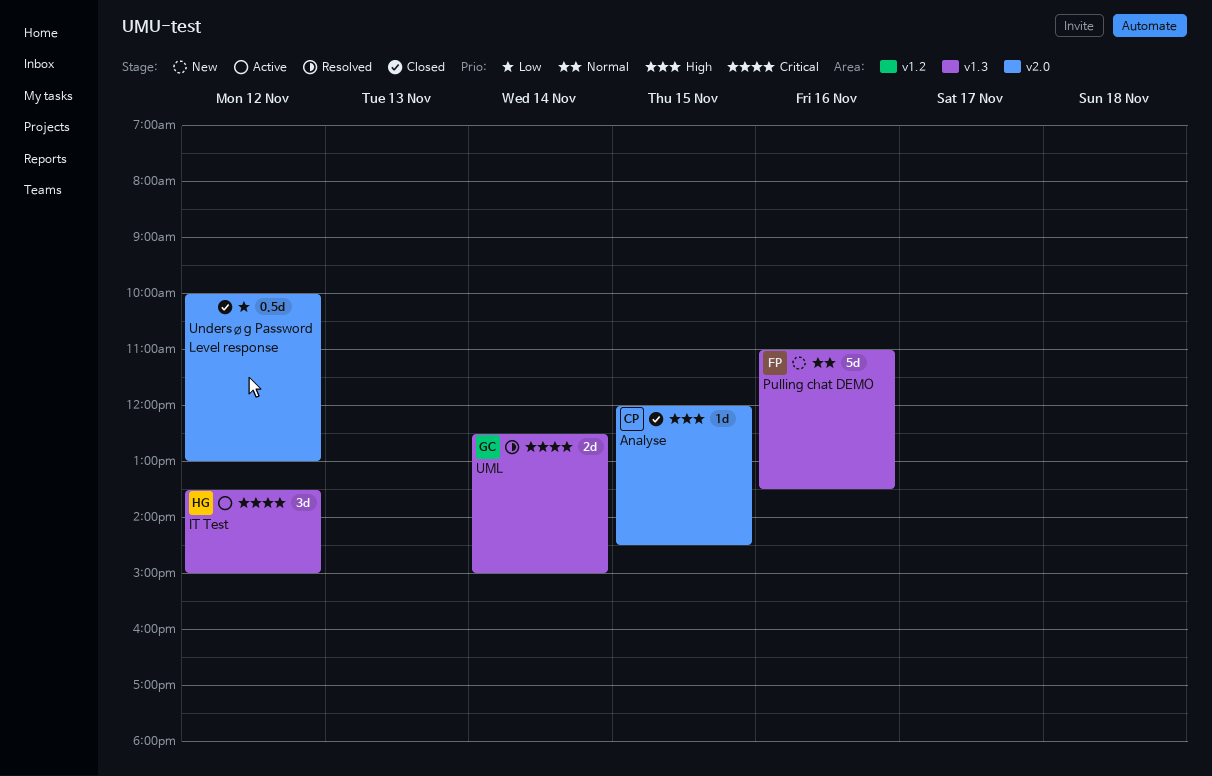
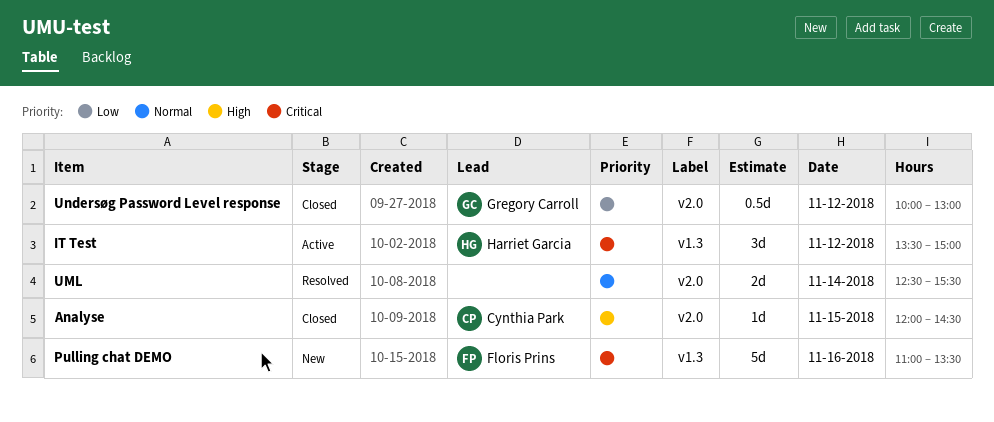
Pulling chat DEMO, priority: Normal -> Critical
UML, owner: Gregory Carroll -> none
UML, priority: Critical -> Normal
UML, label: v1.3 -> v2.0
UML, ends: 15:00 -> 15:30
Undersøg Password Level response, owner: none -> Gregory Carroll

